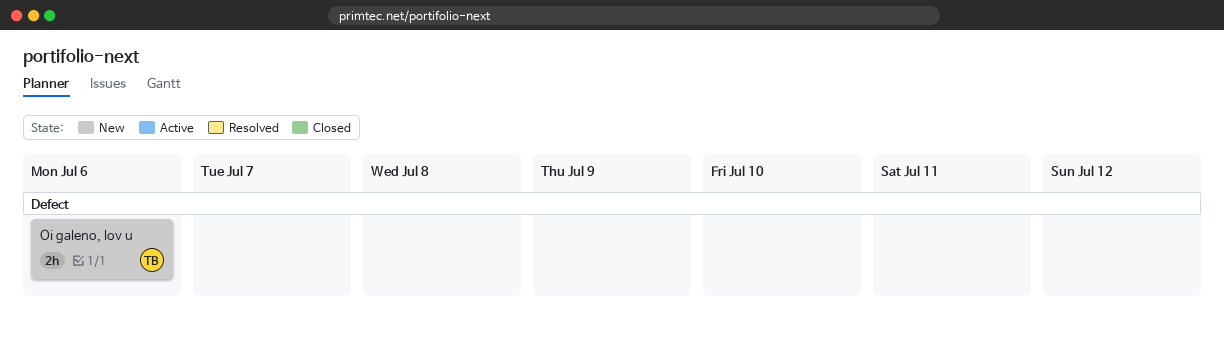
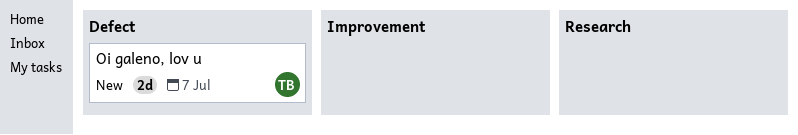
Oi galeno, lov u, estimate: 2h -> 2d
Oi galeno, lov u, due: Jul 6 -> Jul 7

